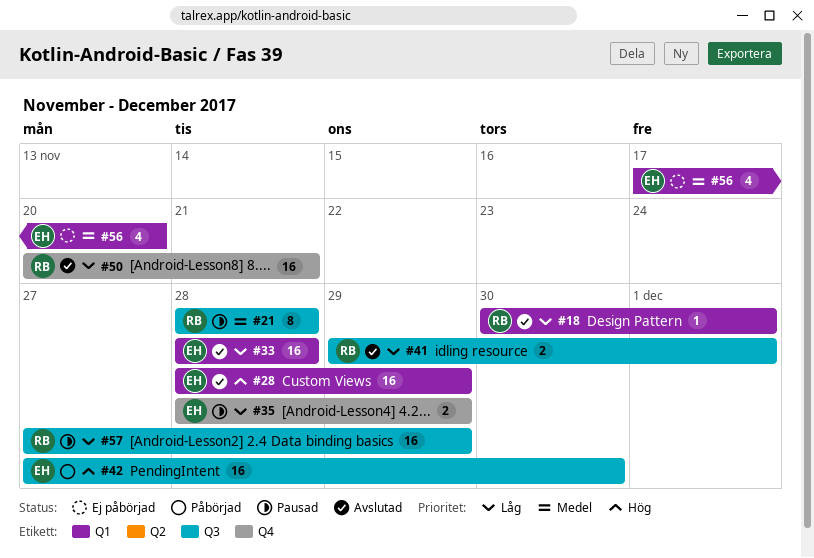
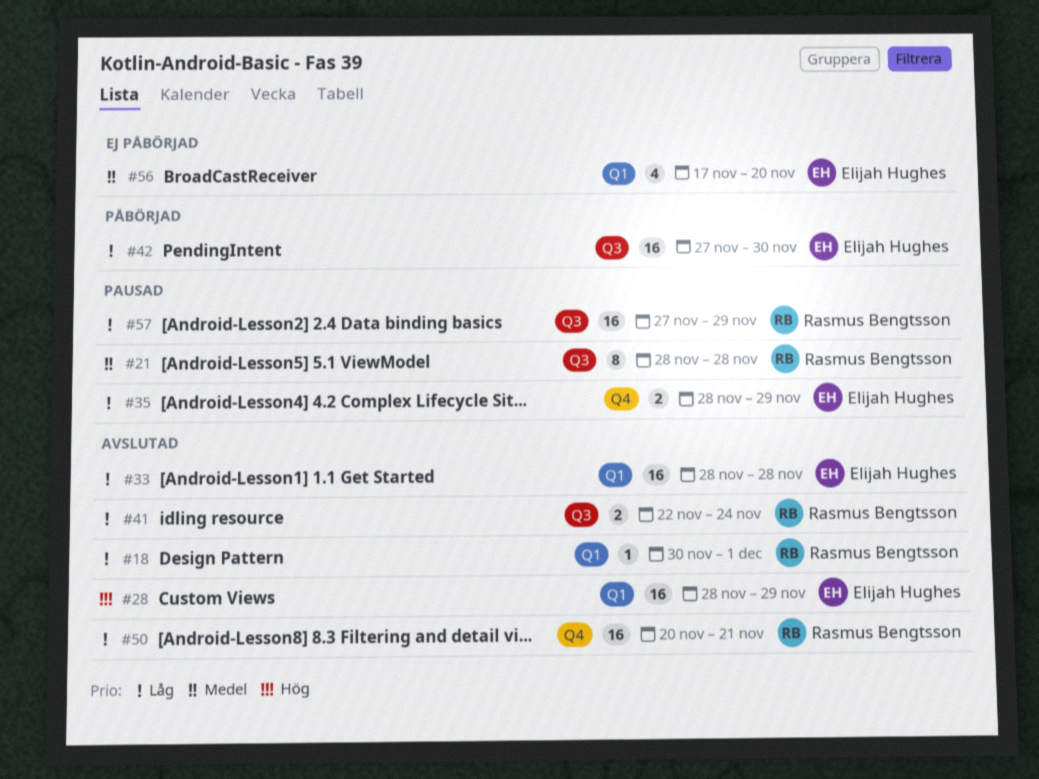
#41, start: Nov 29 -> Nov 22
#41, due: Dec 1 -> Nov 24
#42, priority: Hög -> Låg

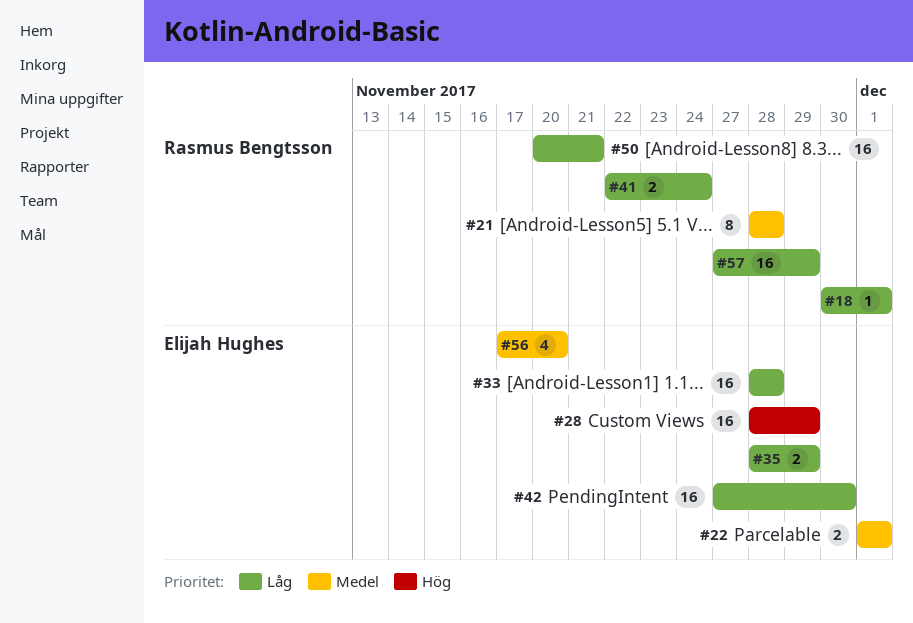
#22: none -> present

